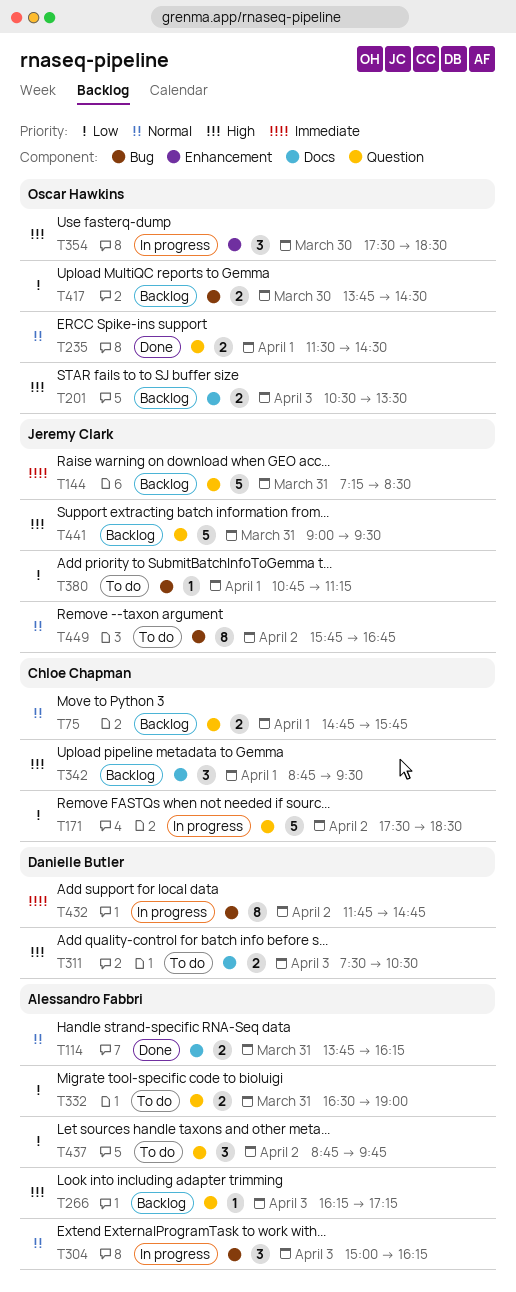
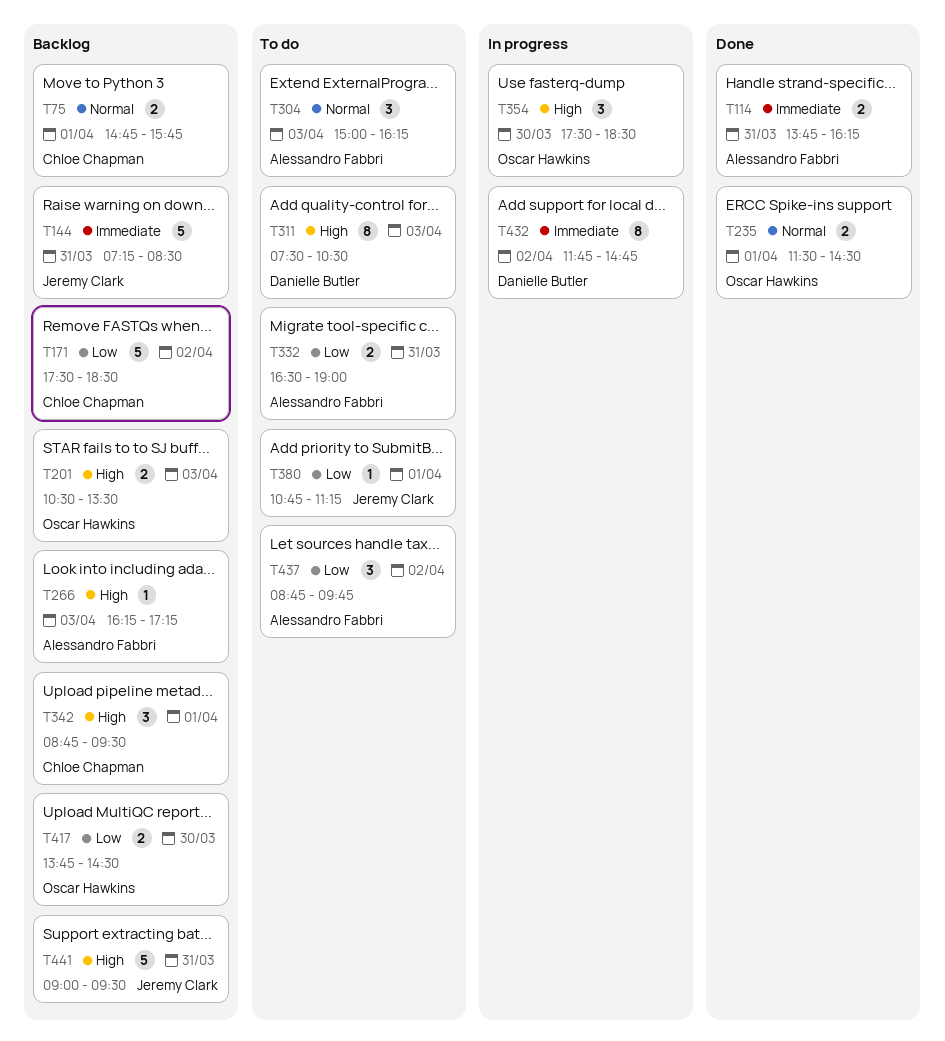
T114, priority: Normal -> Immediate
T171, status: In progress -> Backlog
T304, status: In progress -> To do
T311, estimate: 2 -> 8
T449: present -> none

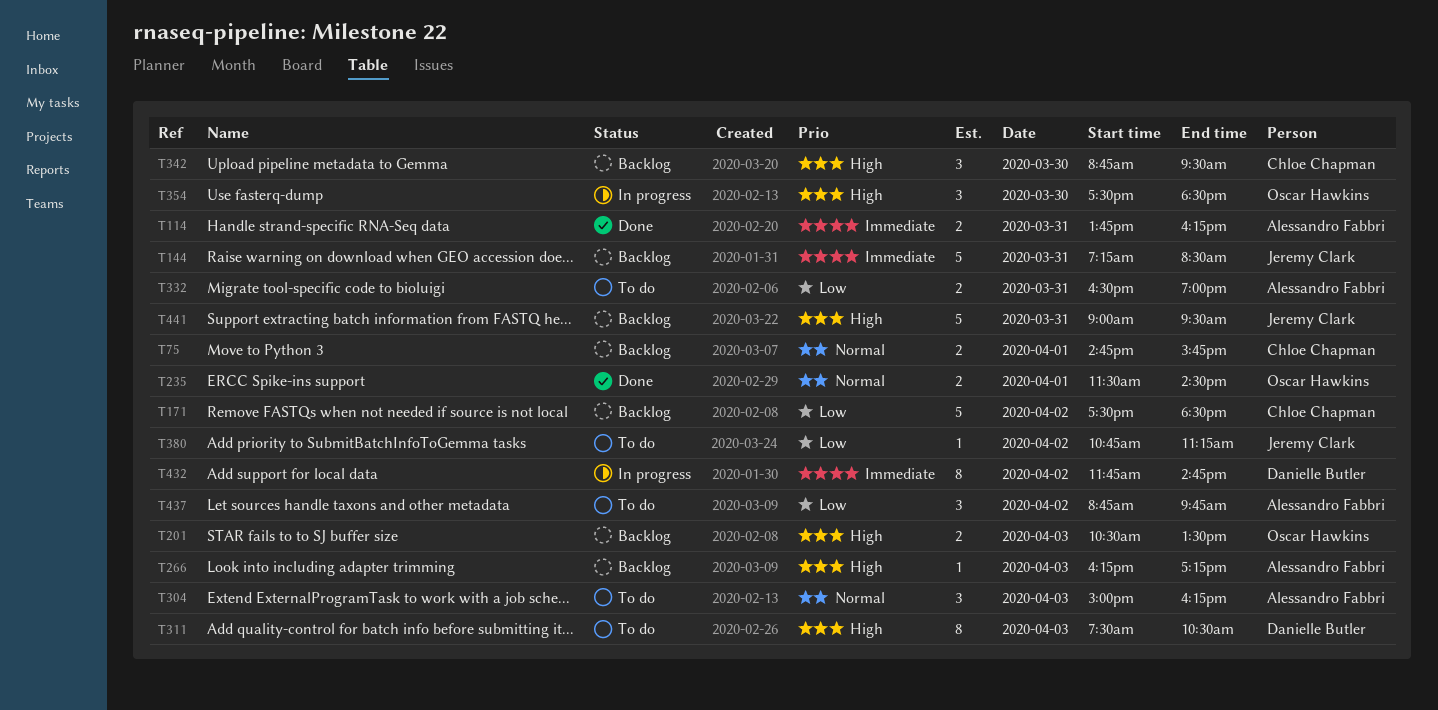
T342, day: Apr 1 -> Mar 30
T380, day: Apr 1 -> Apr 2
T417: present -> none

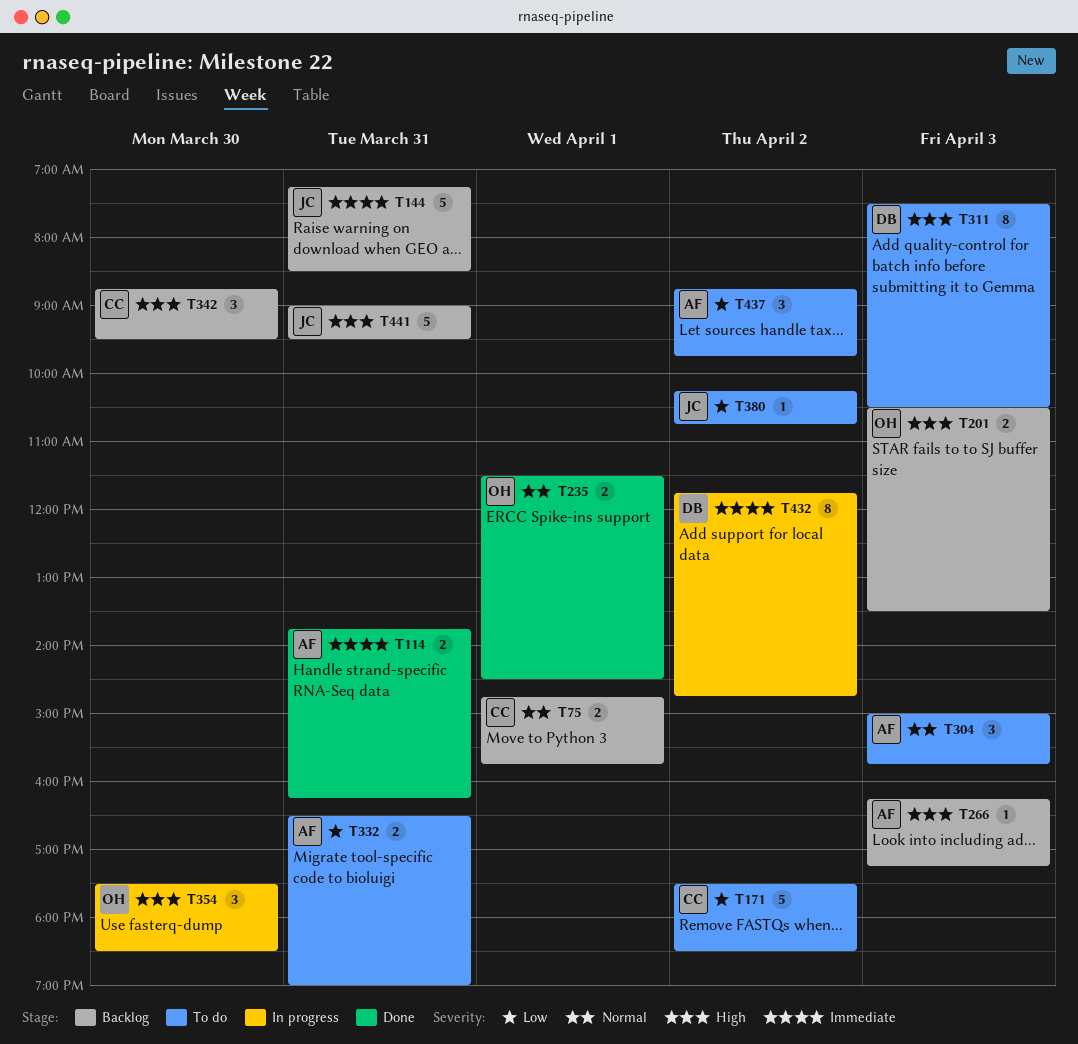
T171, status: Backlog -> To do
T304, ends: 16:15 -> 15:45
T380, begins: 10:45 -> 10:15
T380, ends: 11:15 -> 10:45

